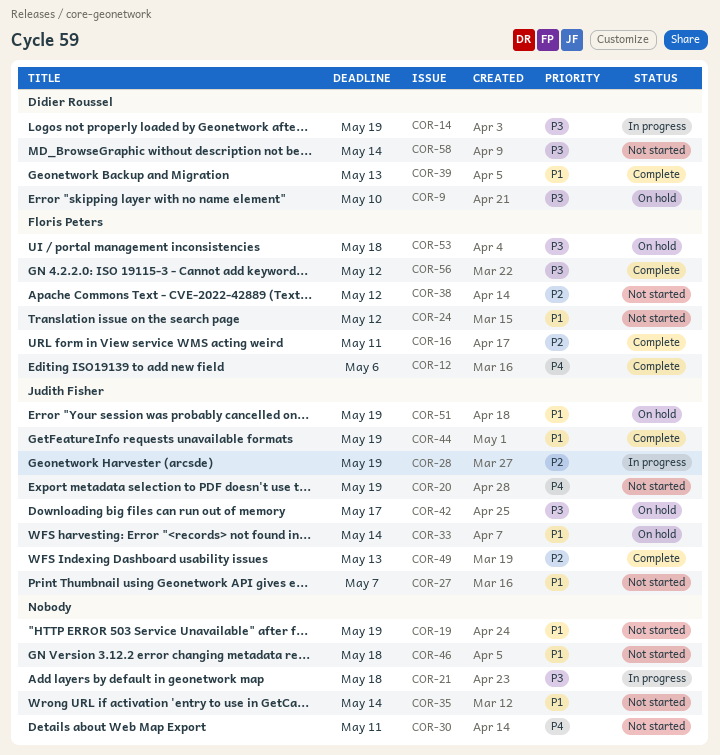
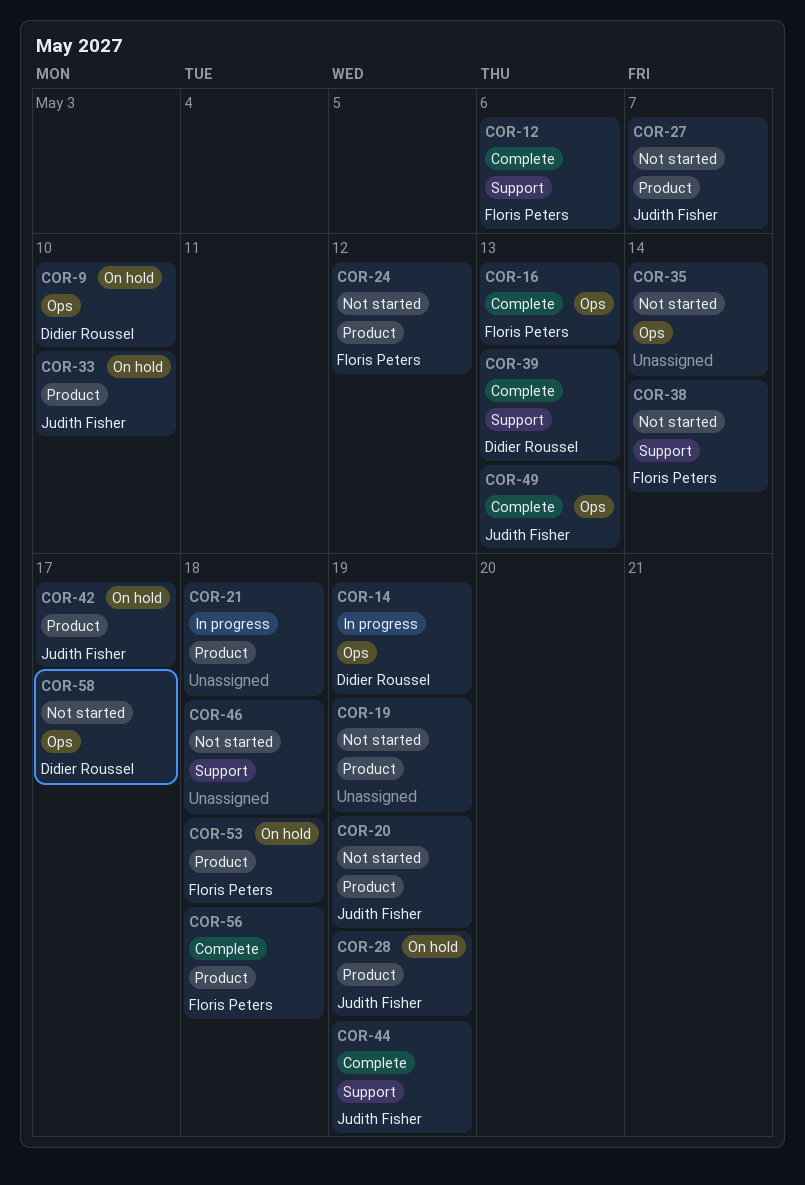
COR-16, due: May 11 -> May 13
COR-28, status: In progress -> On hold
COR-30: present -> none
COR-33, due: May 14 -> May 10
COR-38, due: May 12 -> May 14
COR-51: present -> none
COR-56, due: May 12 -> May 18
COR-58, due: May 14 -> May 17

